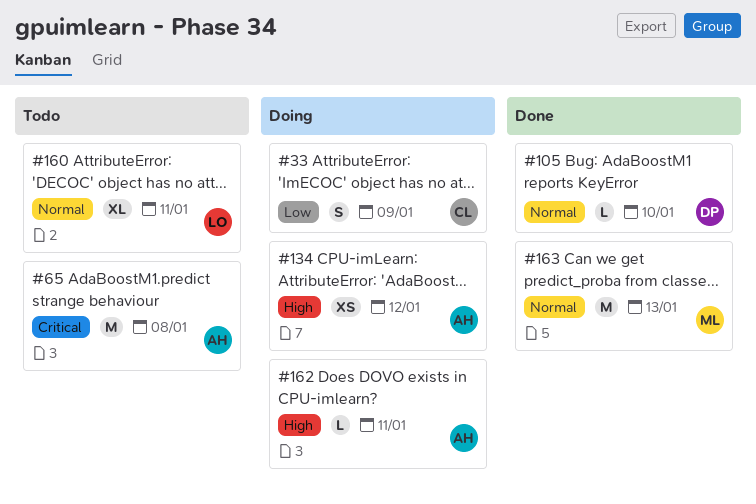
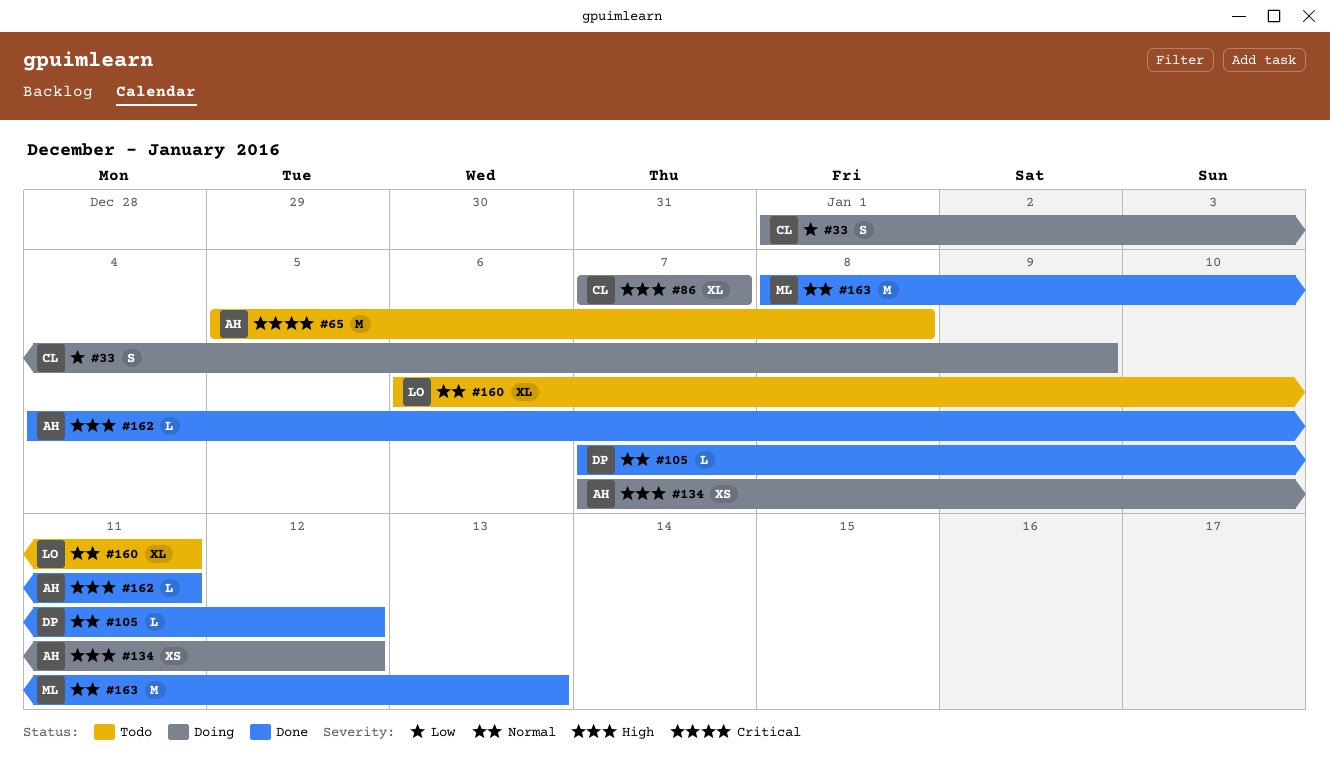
#86: none -> present
#105, due: Jan 10 -> Jan 12
#162, status: Doing -> Done

